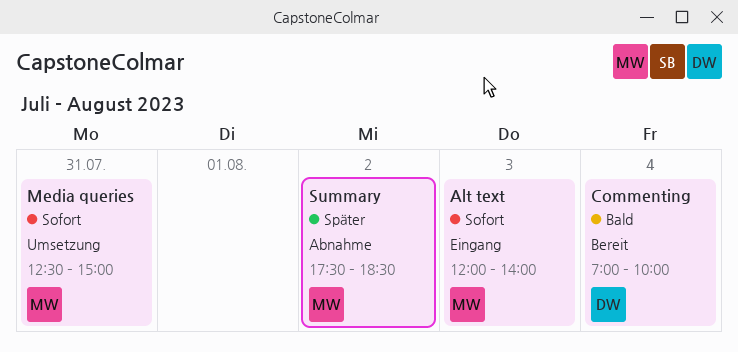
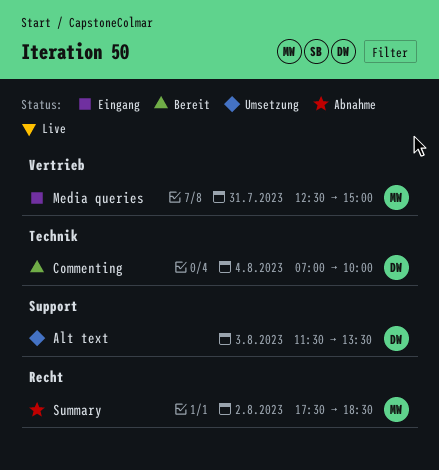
Alt text, status: Eingang -> Umsetzung
Alt text, owner: MW -> DW
Alt text, begins: 12:00 -> 11:30
Alt text, ends: 14:00 -> 13:30
Media queries, status: Umsetzung -> Eingang

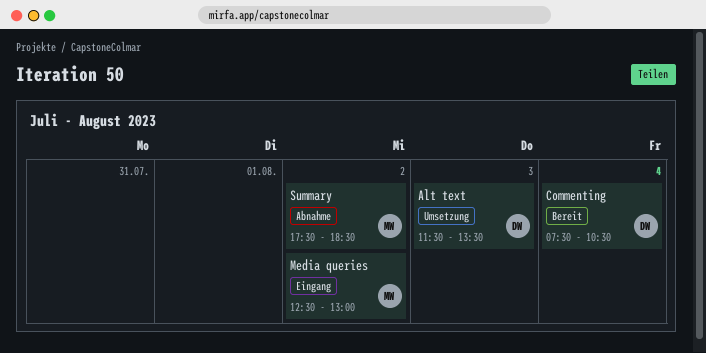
Commenting, begins: 07:00 -> 07:30
Commenting, ends: 10:00 -> 10:30
Media queries, day: Jul 31 -> Aug 2
Media queries, ends: 15:00 -> 13:00

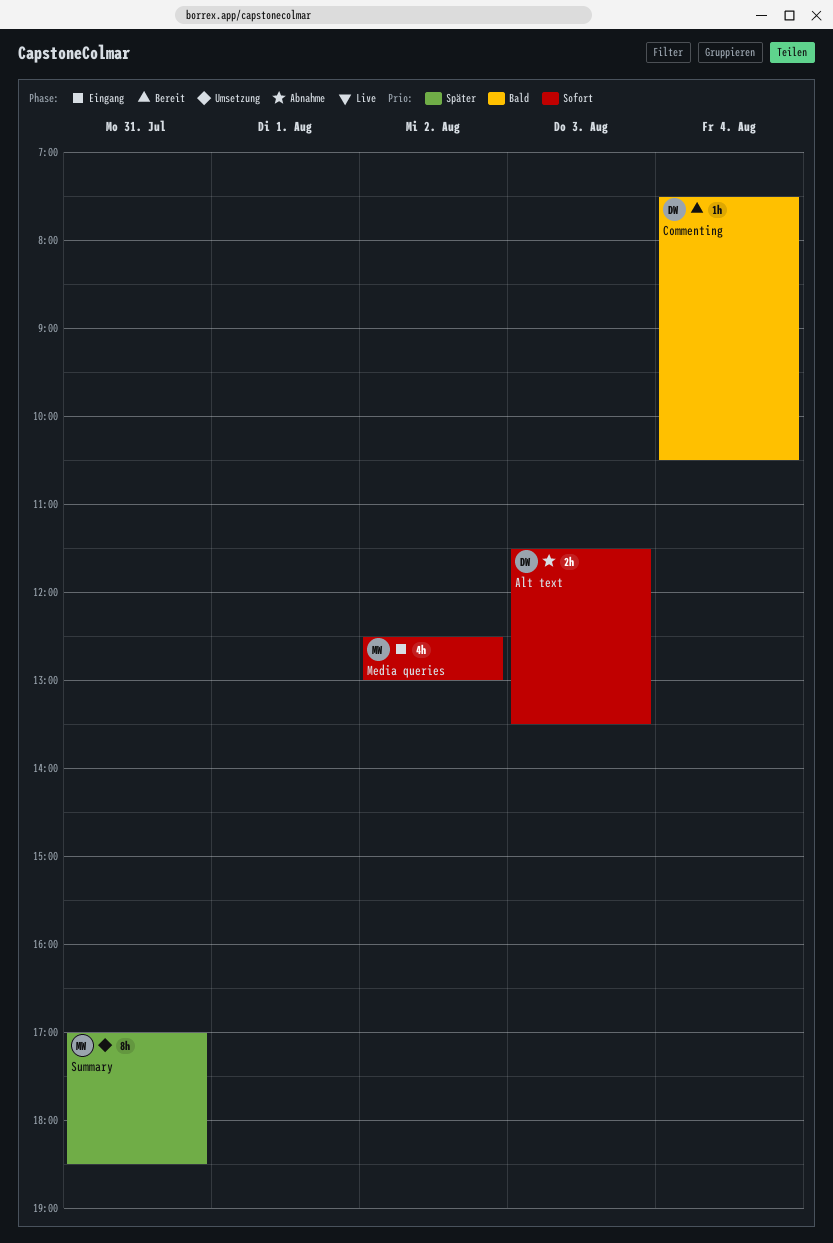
Alt text, status: Umsetzung -> Abnahme
Summary, status: Abnahme -> Umsetzung
Summary, day: Aug 2 -> Jul 31
Summary, begins: 17:30 -> 17:00

